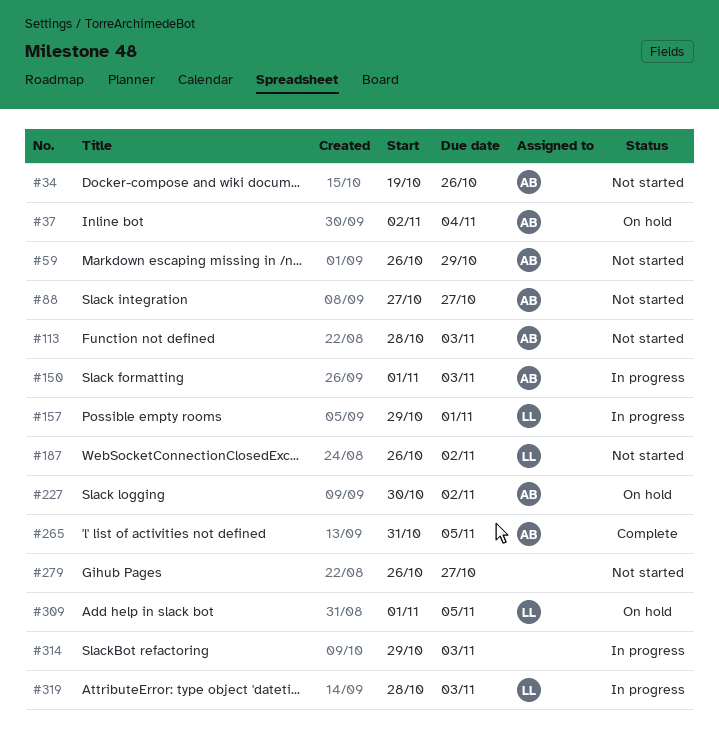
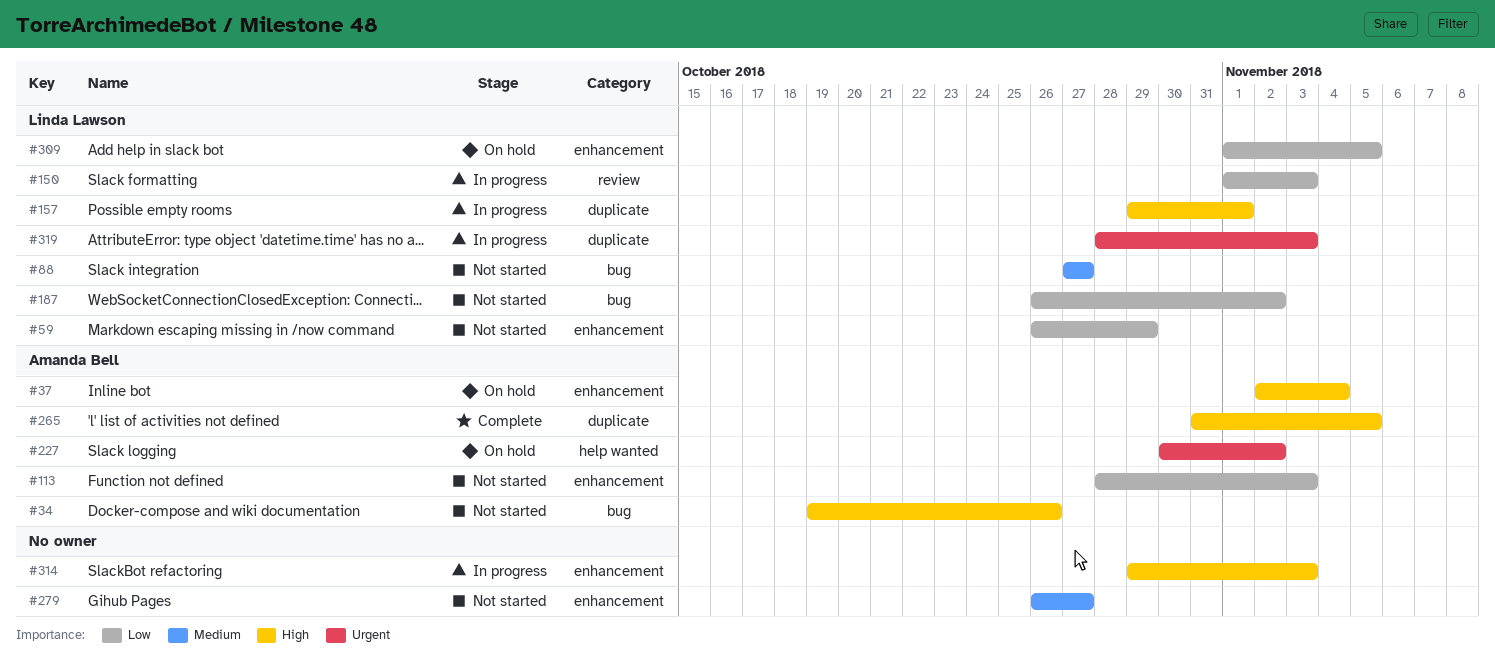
#59, owner: Amanda Bell -> Linda Lawson
#88, owner: Amanda Bell -> Linda Lawson
#150, owner: Amanda Bell -> Linda Lawson

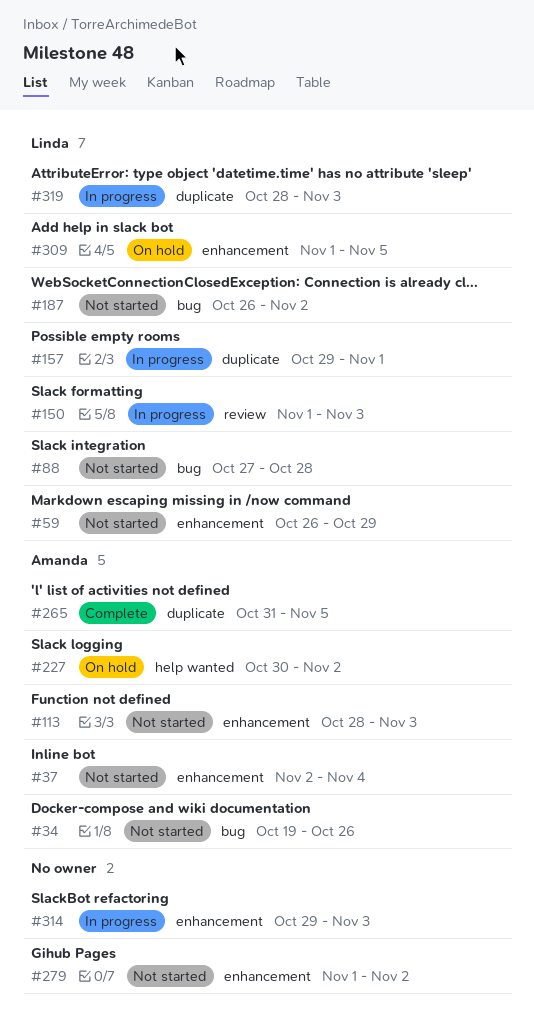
#37, status: On hold -> Not started
#88, due: Oct 27 -> Oct 28
#279, start: Oct 26 -> Nov 1
#279, due: Oct 27 -> Nov 2

